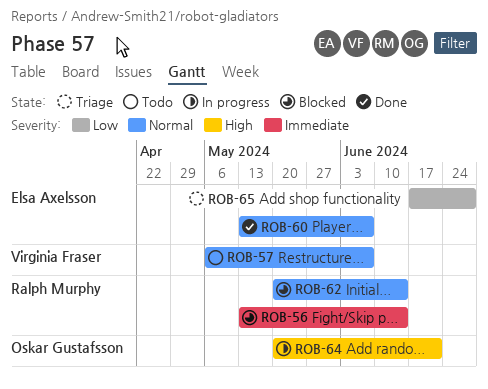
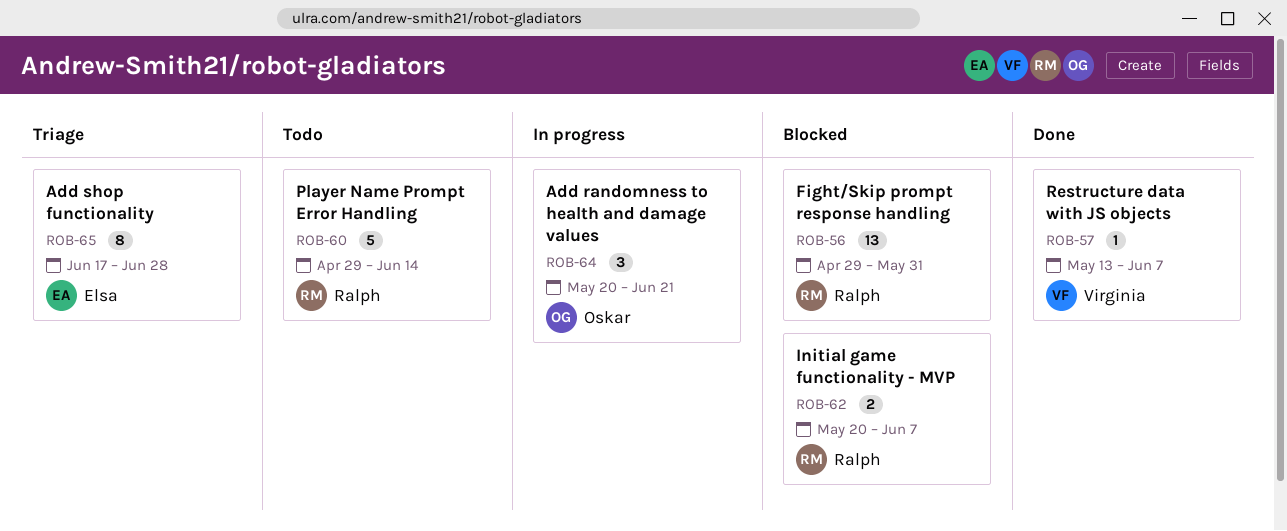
ROB-56, start: May 13 -> Apr 29
ROB-56, due: Jun 14 -> May 31
ROB-57, status: Todo -> Done
ROB-57, start: May 6 -> May 13
ROB-60, status: Done -> Todo
ROB-60, owner: Elsa Axelsson -> Ralph Murphy
ROB-60, start: May 13 -> Apr 29
ROB-60, due: Jun 7 -> Jun 14
ROB-62, due: Jun 14 -> Jun 7

